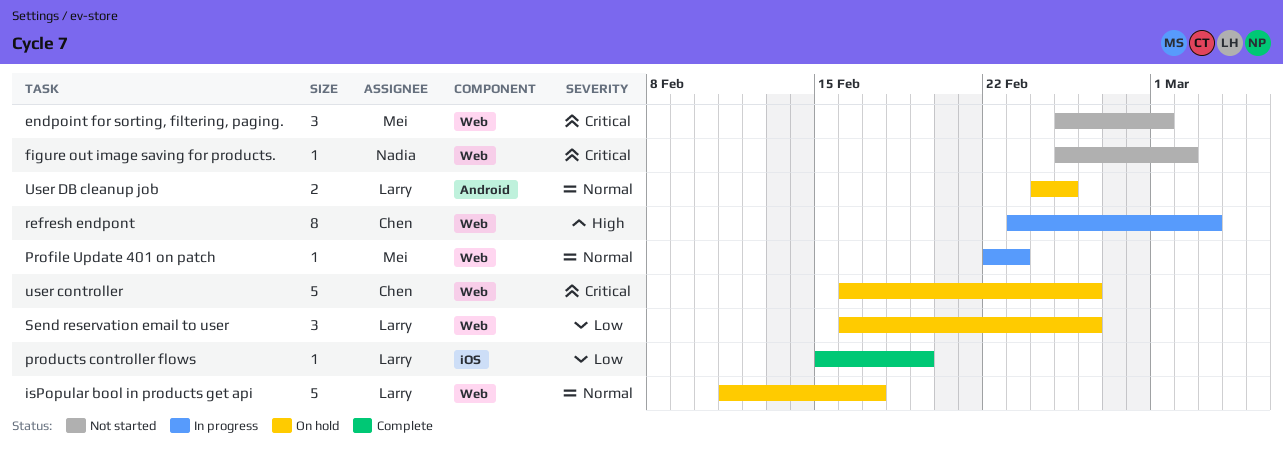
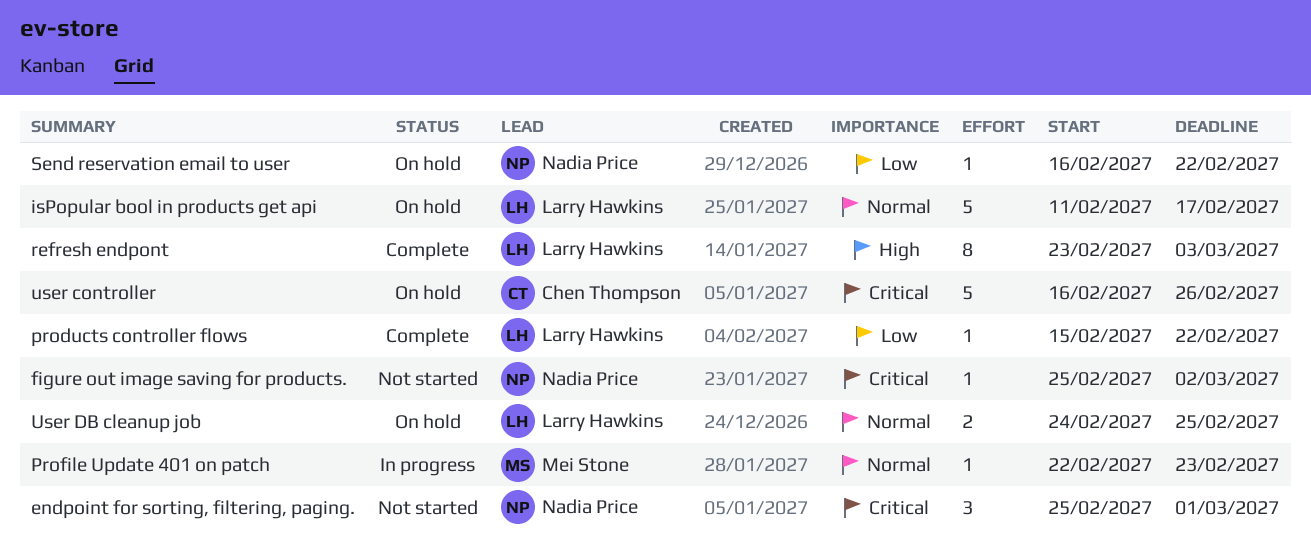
endpoint for sorting, filtering, paging., owner: Mei Stone -> Nadia Price
products controller flows, due: Feb 19 -> Feb 22
refresh endpont, status: In progress -> Complete
refresh endpont, owner: Chen Thompson -> Larry Hawkins
Send reservation email to user, owner: Larry Hawkins -> Nadia Price
Send reservation email to user, estimate: 3 -> 1
Send reservation email to user, due: Feb 26 -> Feb 22

